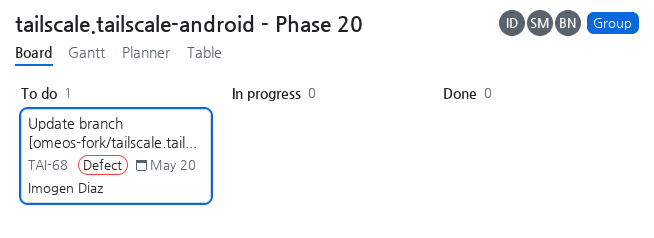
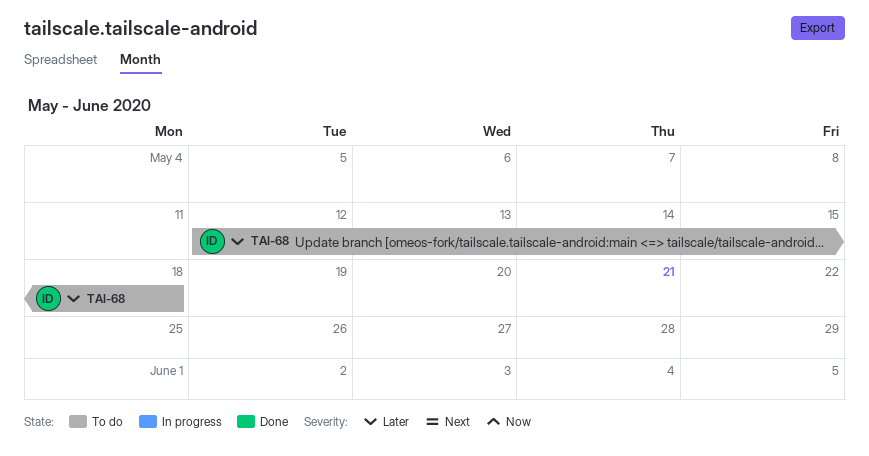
TAI-68, due: May 20 -> May 18

